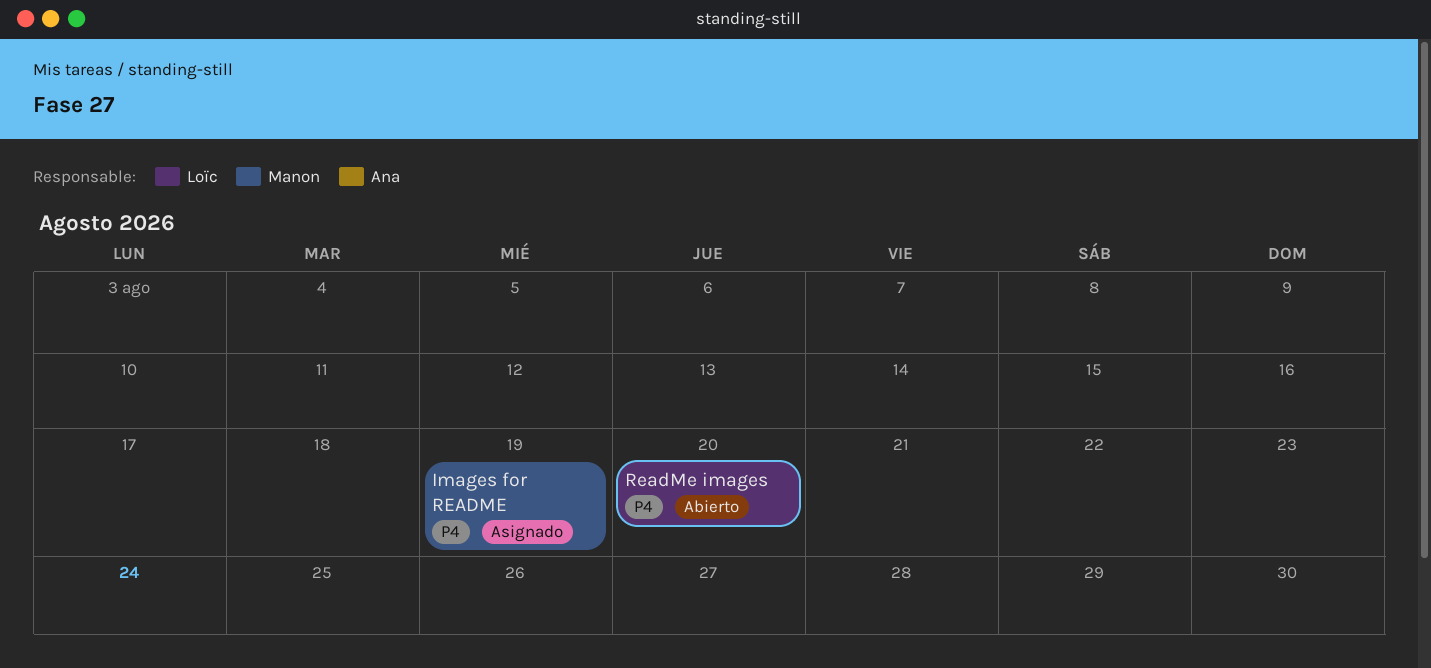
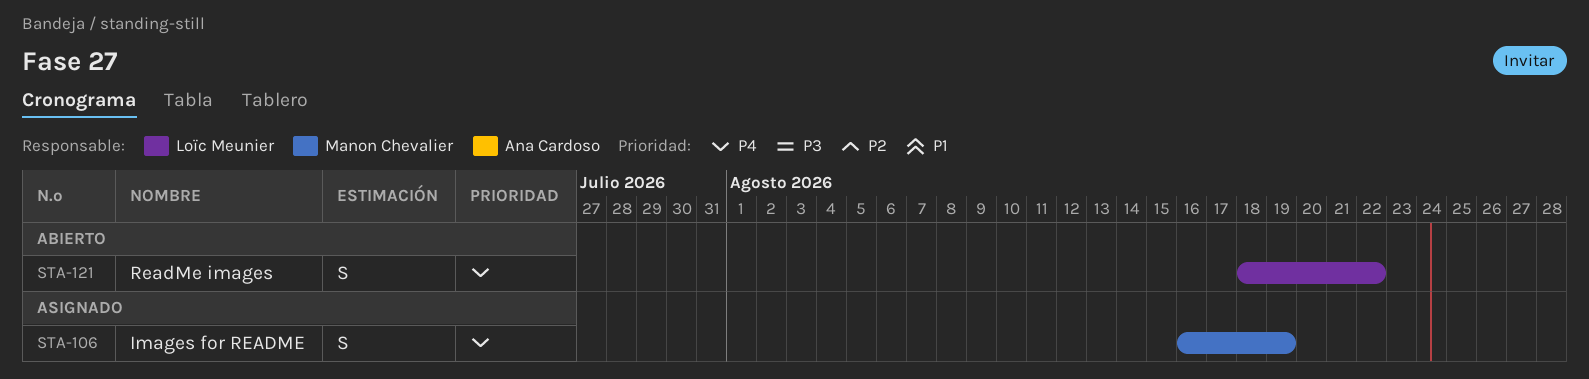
ReadMe images, due: Aug 20 -> Aug 22

